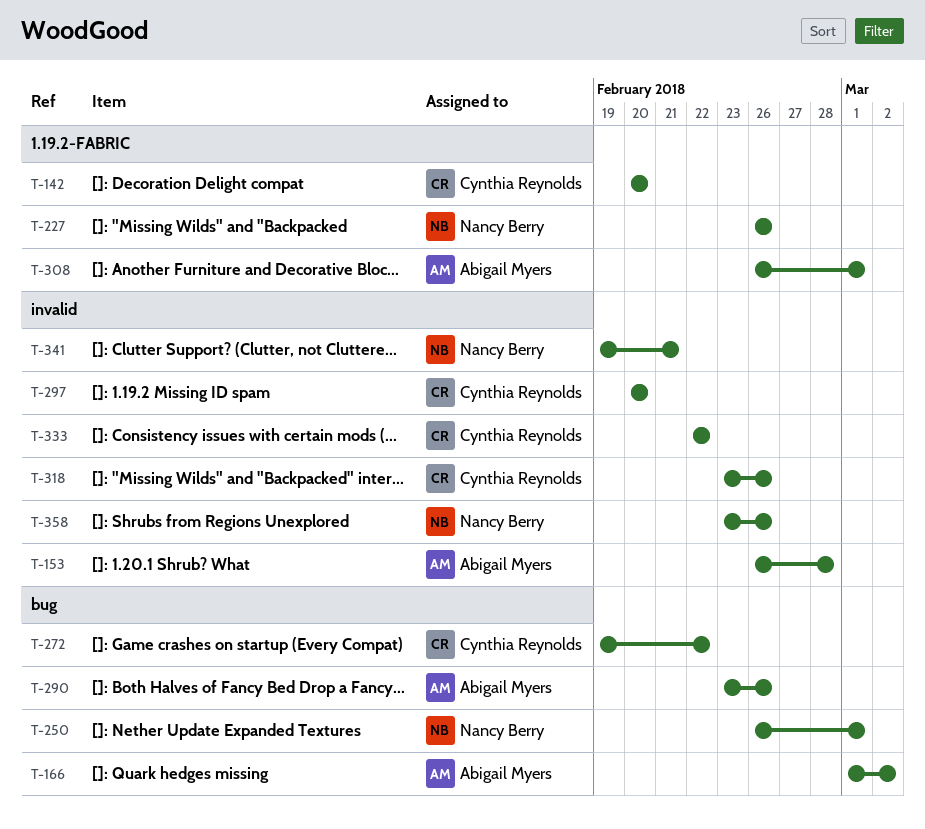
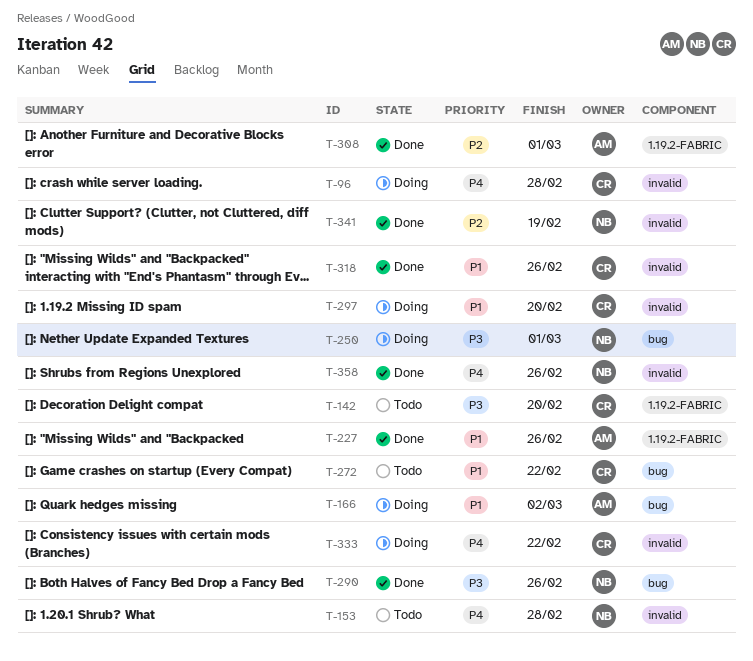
T-96: none -> present
T-153, owner: Abigail Myers -> Nancy Berry
T-227, owner: Nancy Berry -> Abigail Myers
T-290, owner: Abigail Myers -> Nancy Berry
T-341, due: Feb 21 -> Feb 19

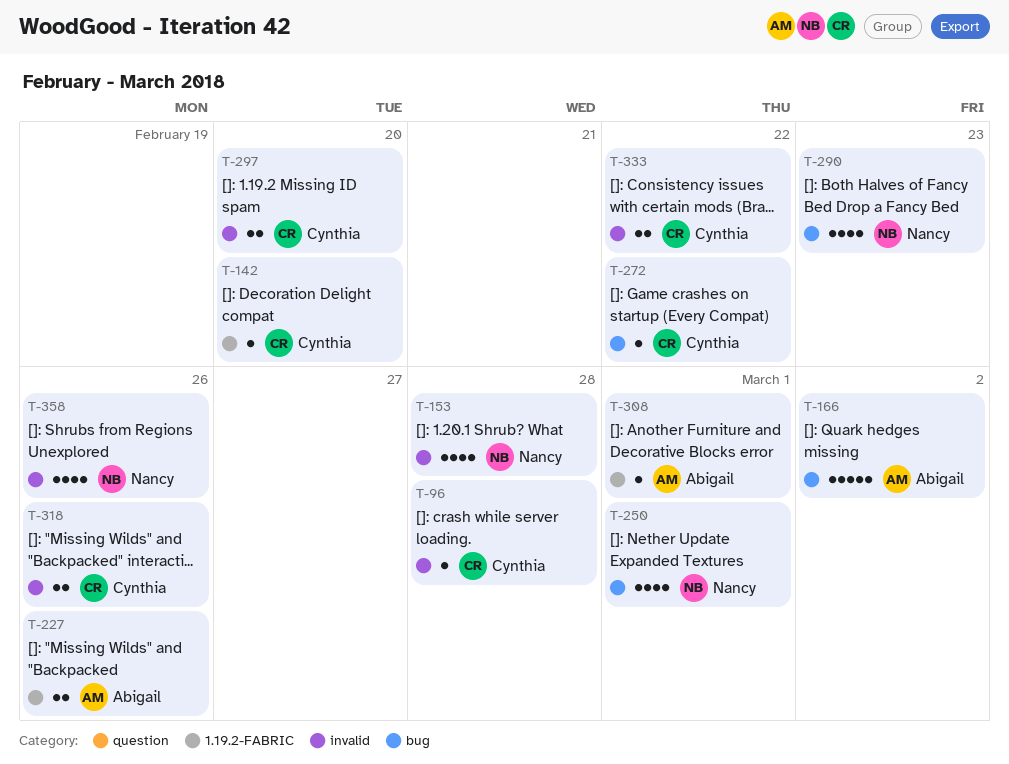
T-290, due: Feb 26 -> Feb 23
T-341: present -> none

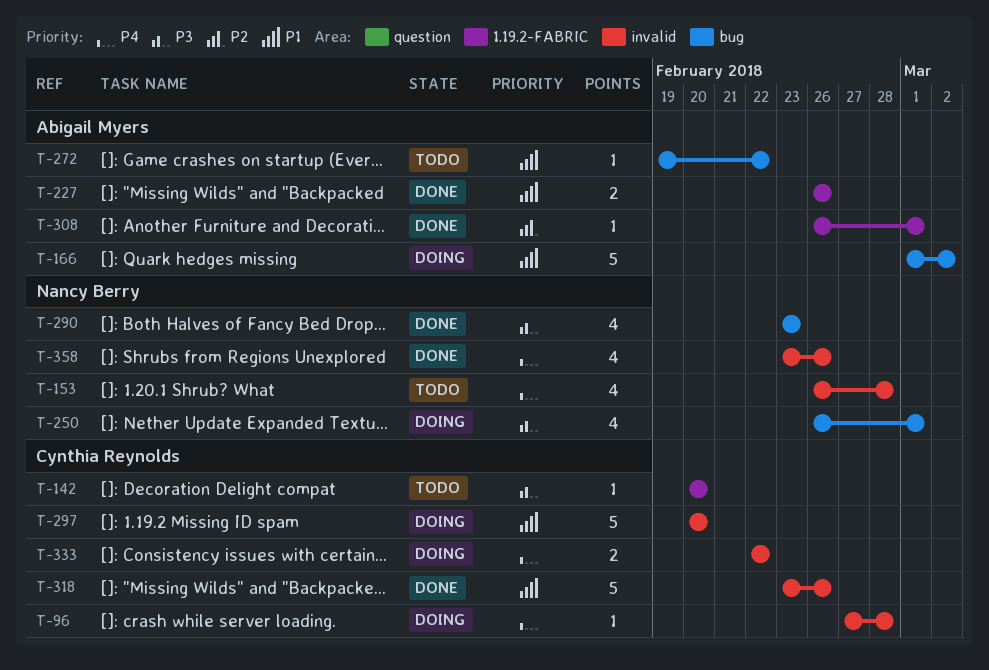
T-272, owner: Cynthia Reynolds -> Abigail Myers
T-297, estimate: 2 -> 5
T-318, estimate: 2 -> 5

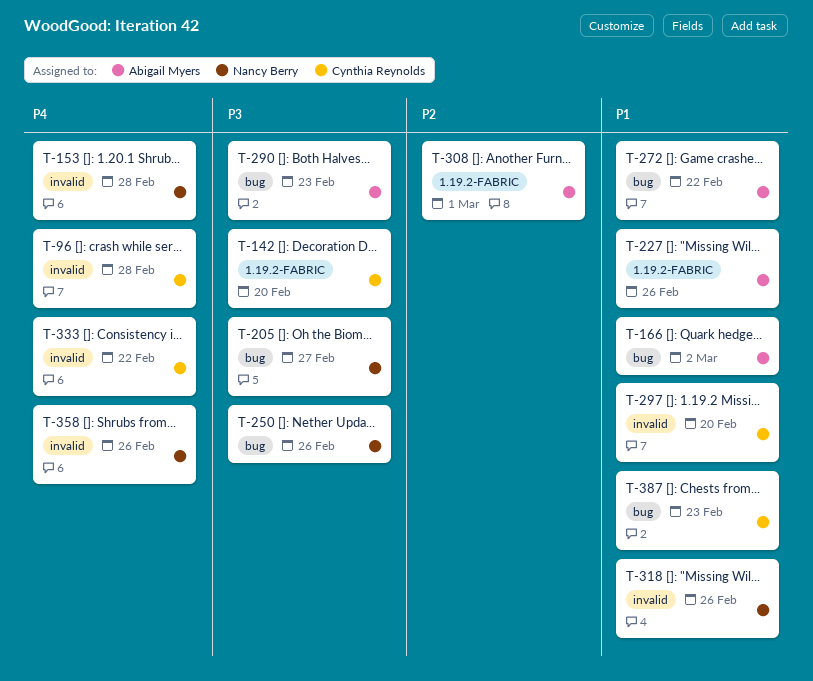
T-205: none -> present
T-250, due: Mar 1 -> Feb 26
T-290, owner: Nancy Berry -> Abigail Myers
T-318, owner: Cynthia Reynolds -> Nancy Berry
T-387: none -> present

